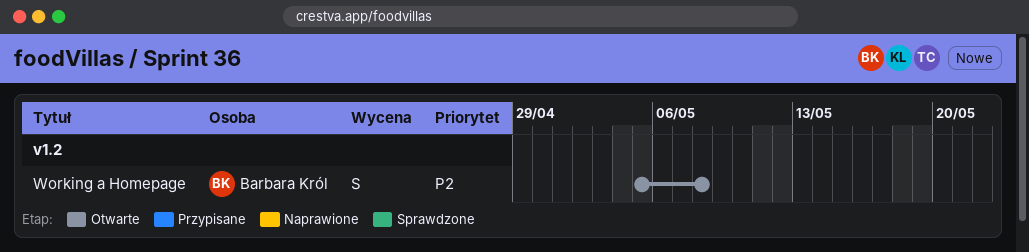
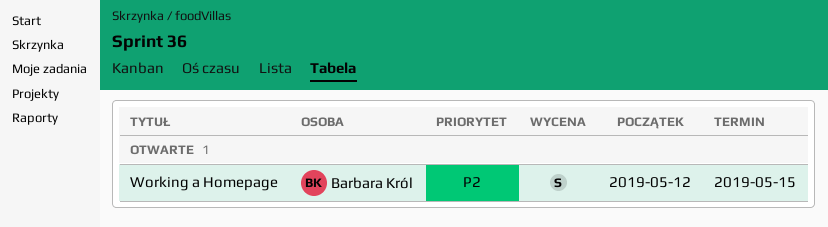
Working a Homepage, start: May 5 -> May 12
Working a Homepage, due: May 8 -> May 15

